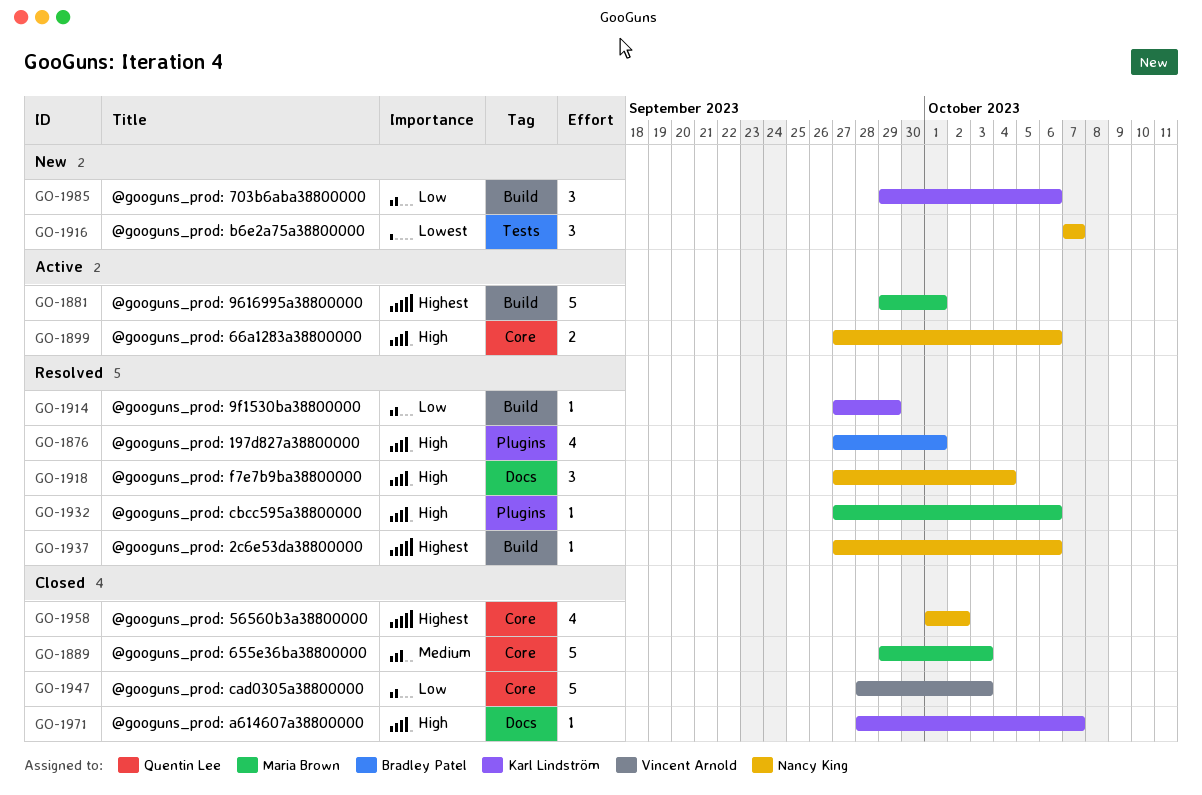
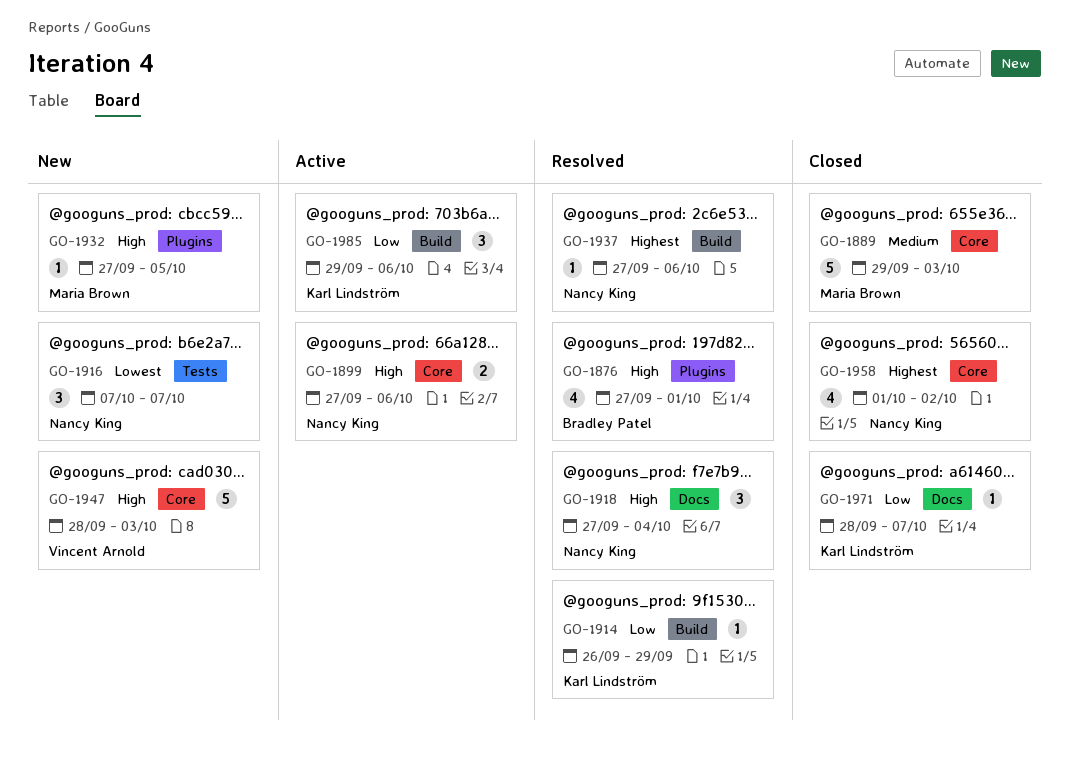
GO-1881: present -> none
GO-1914, start: Sep 27 -> Sep 26
GO-1932, status: Resolved -> New
GO-1932, due: Oct 6 -> Oct 5
GO-1947, status: Closed -> New
GO-1947, priority: Low -> High
GO-1971, priority: High -> Low
GO-1985, status: New -> Active

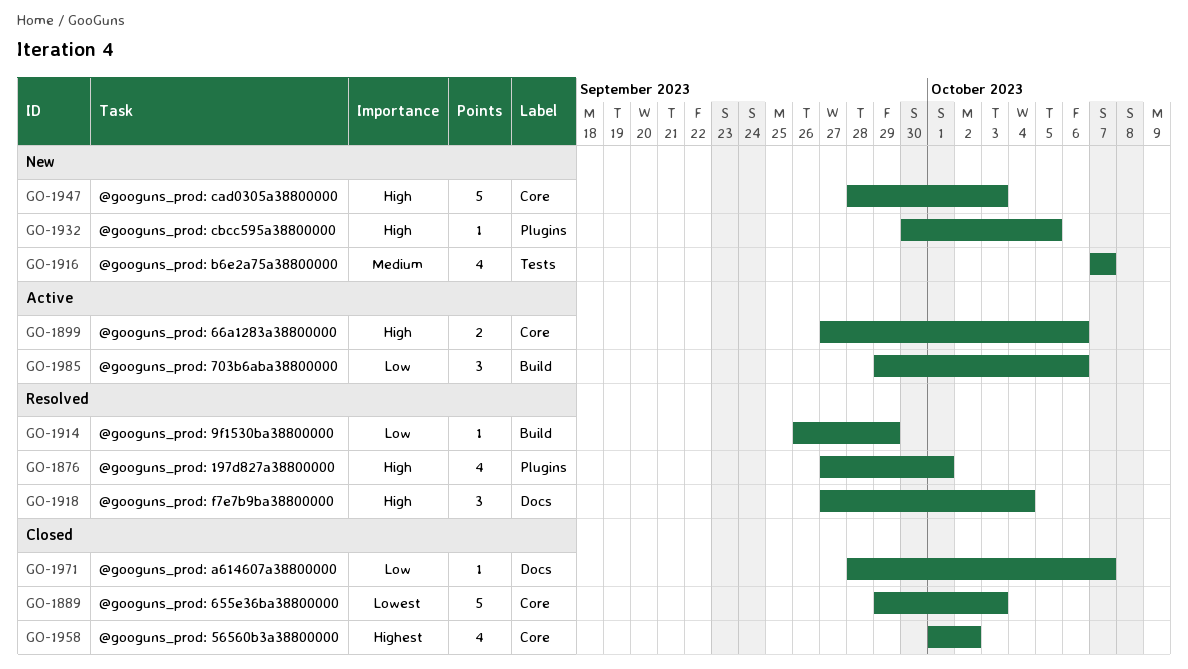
GO-1889, priority: Medium -> Lowest
GO-1916, priority: Lowest -> Medium
GO-1916, estimate: 3 -> 4
GO-1932, start: Sep 27 -> Sep 30
GO-1937: present -> none

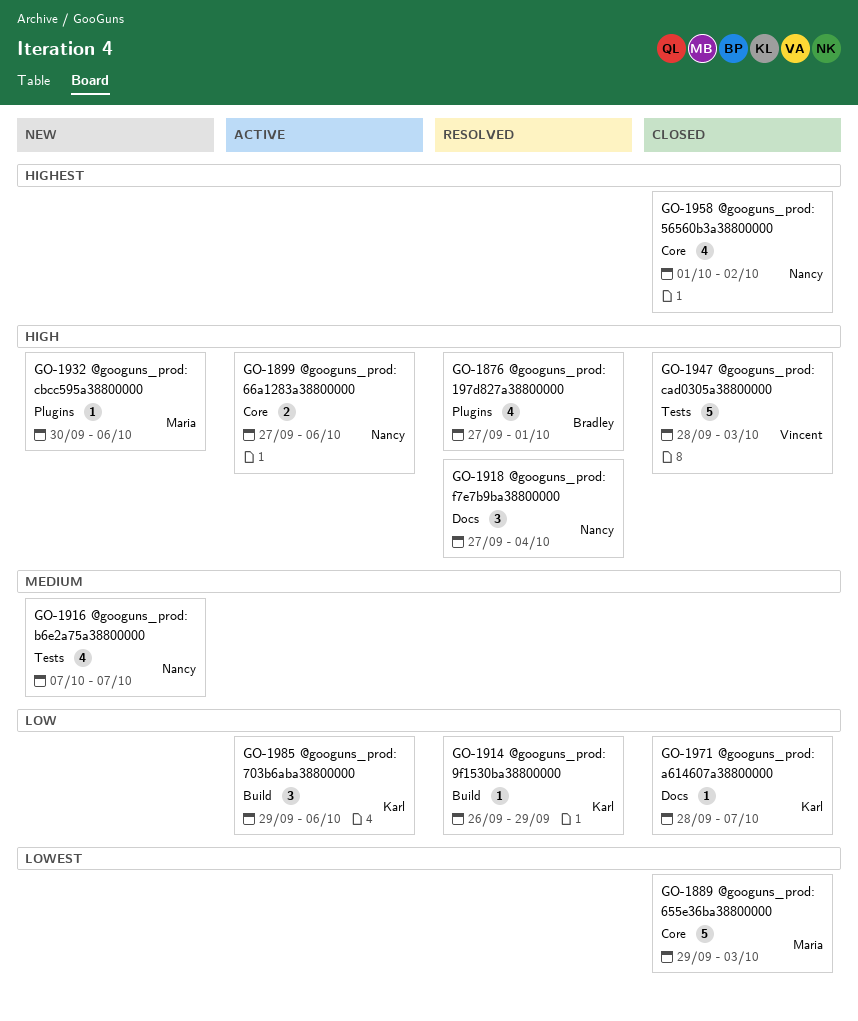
GO-1932, due: Oct 5 -> Oct 6
GO-1947, status: New -> Closed
GO-1947, label: Core -> Tests

